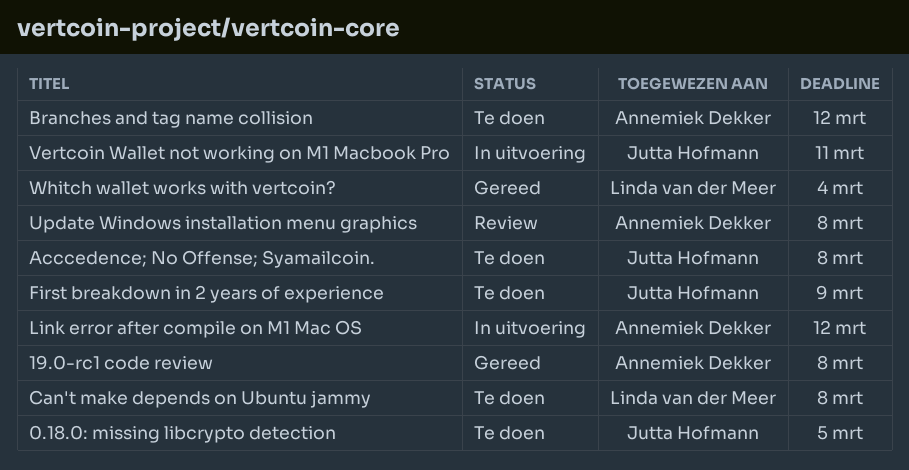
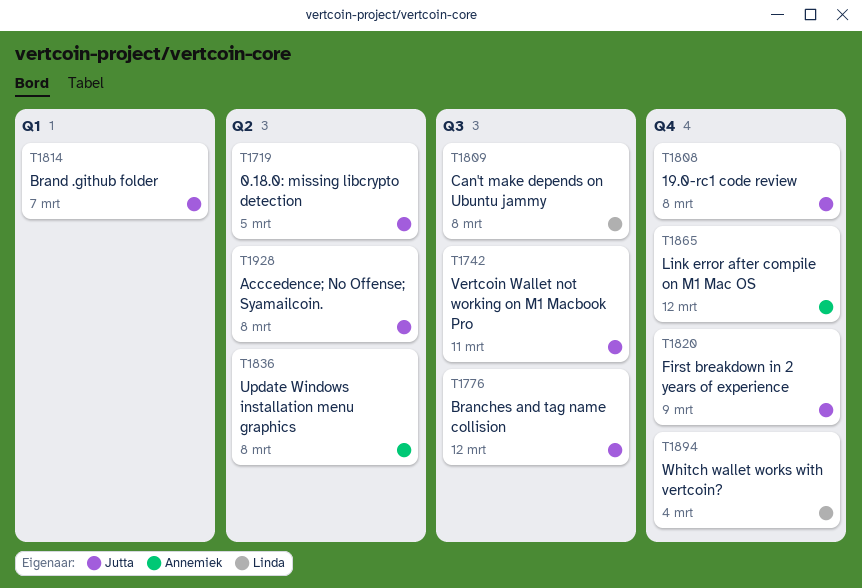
19.0-rc1 code review, owner: Annemiek Dekker -> Jutta Hofmann
Branches and tag name collision, owner: Annemiek Dekker -> Jutta Hofmann
Brand .github folder: none -> present

